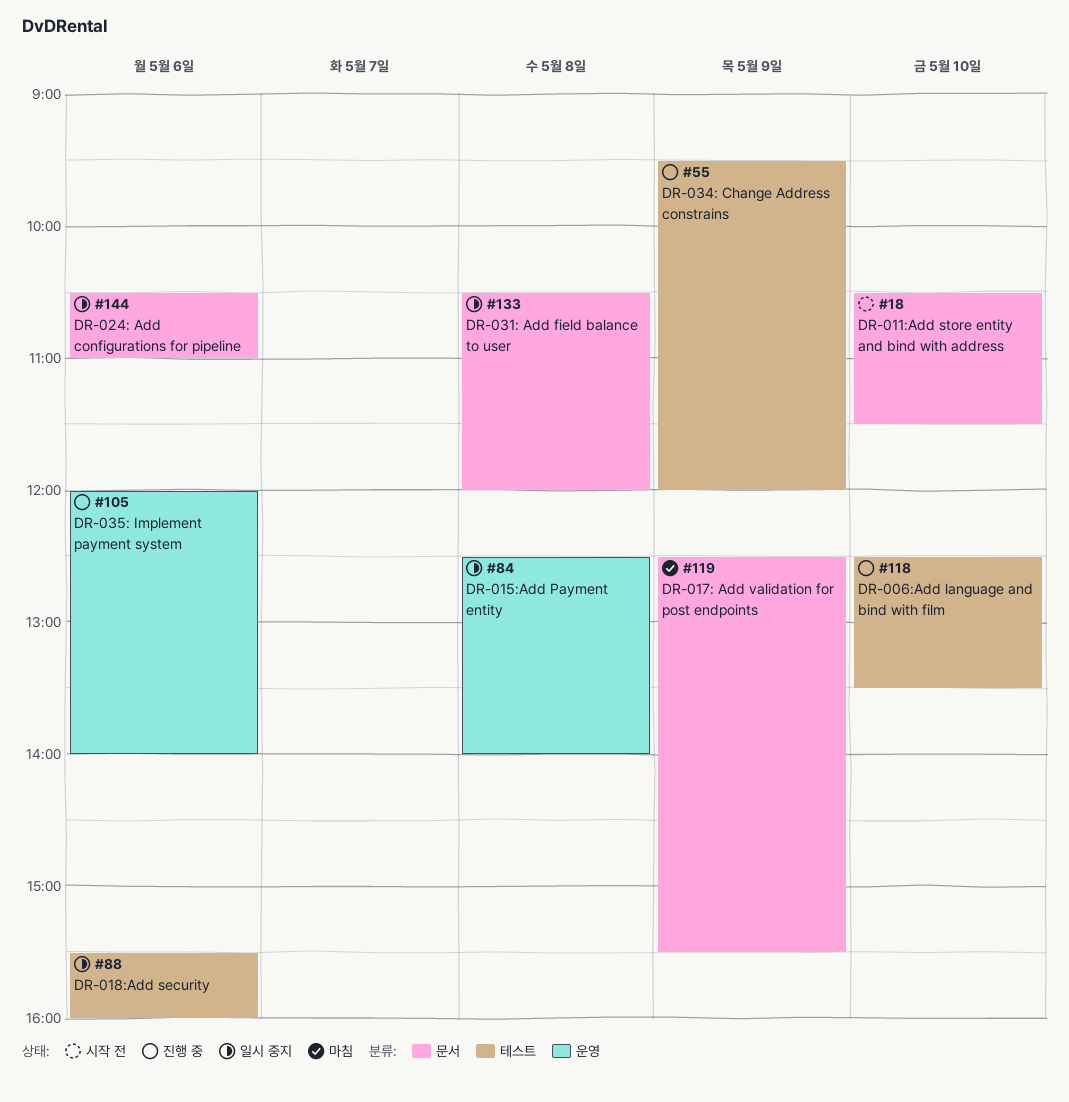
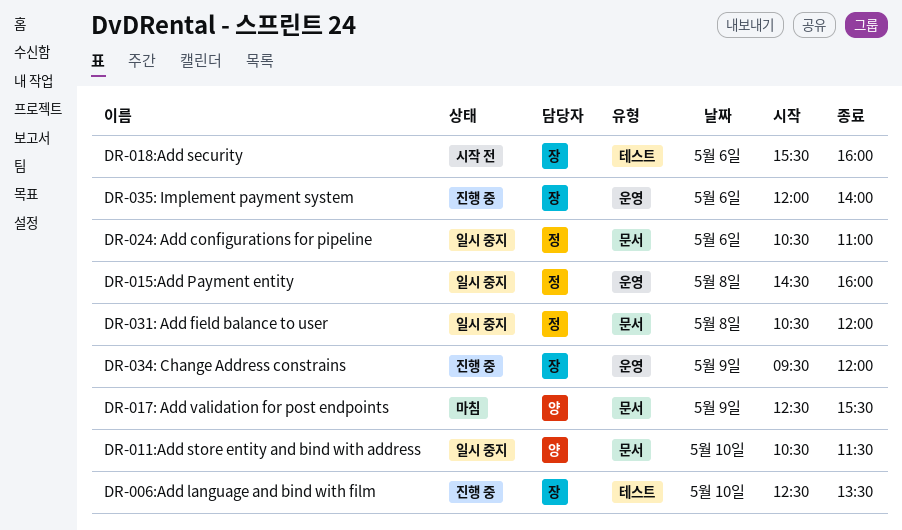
DR-011:Add store entity and bind with address, status: 시작 전 -> 일시 중지
DR-015:Add Payment entity, begins: 12:30 -> 14:30
DR-015:Add Payment entity, ends: 14:00 -> 16:00
DR-018:Add security, status: 일시 중지 -> 시작 전
DR-034: Change Address constrains, label: 테스트 -> 운영

